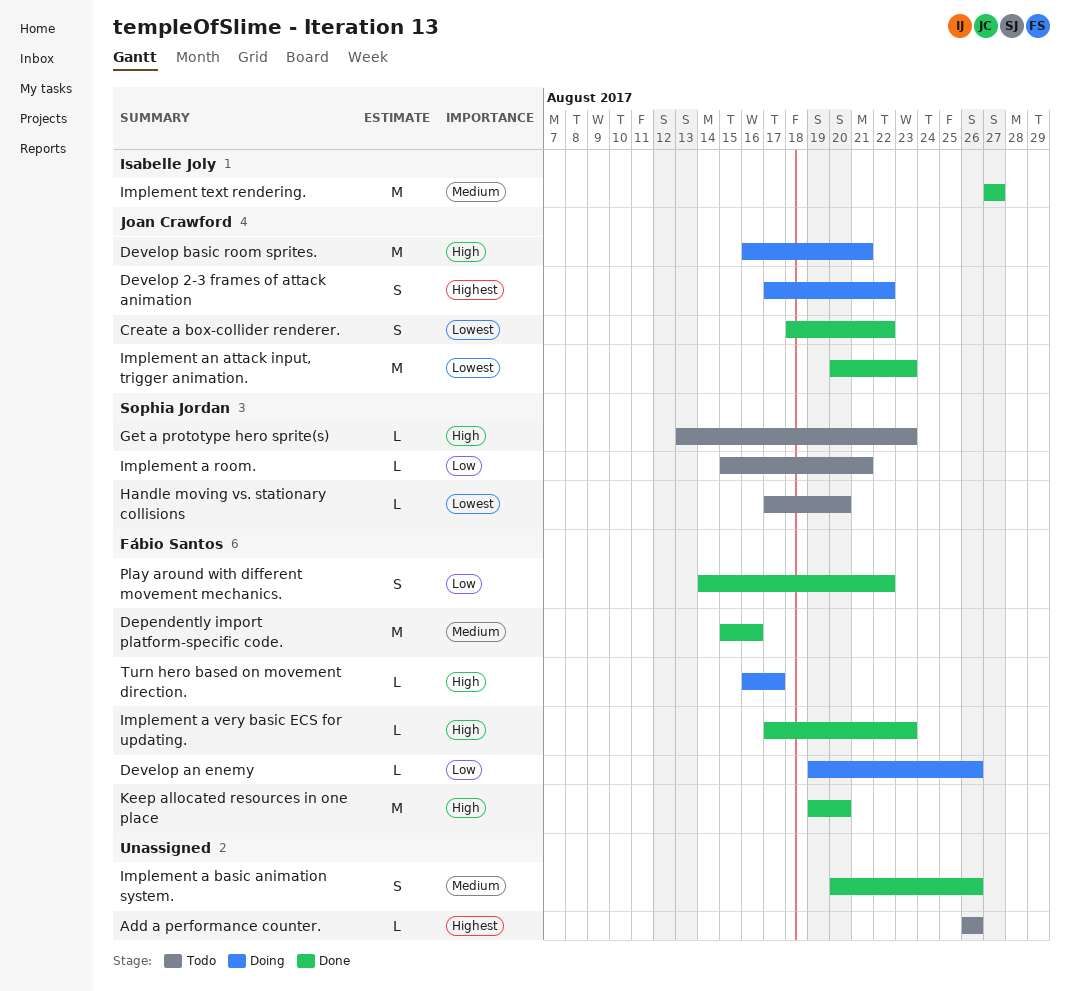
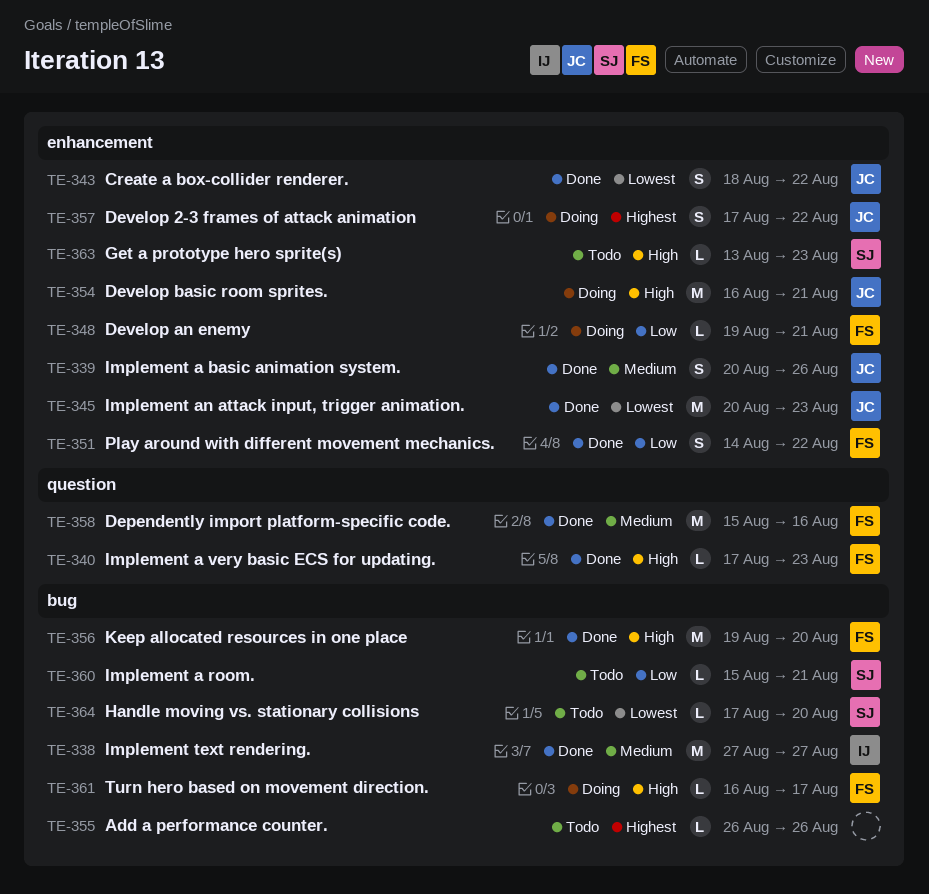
Develop an enemy, due: Aug 26 -> Aug 21
Implement a basic animation system., owner: none -> Joan Crawford

